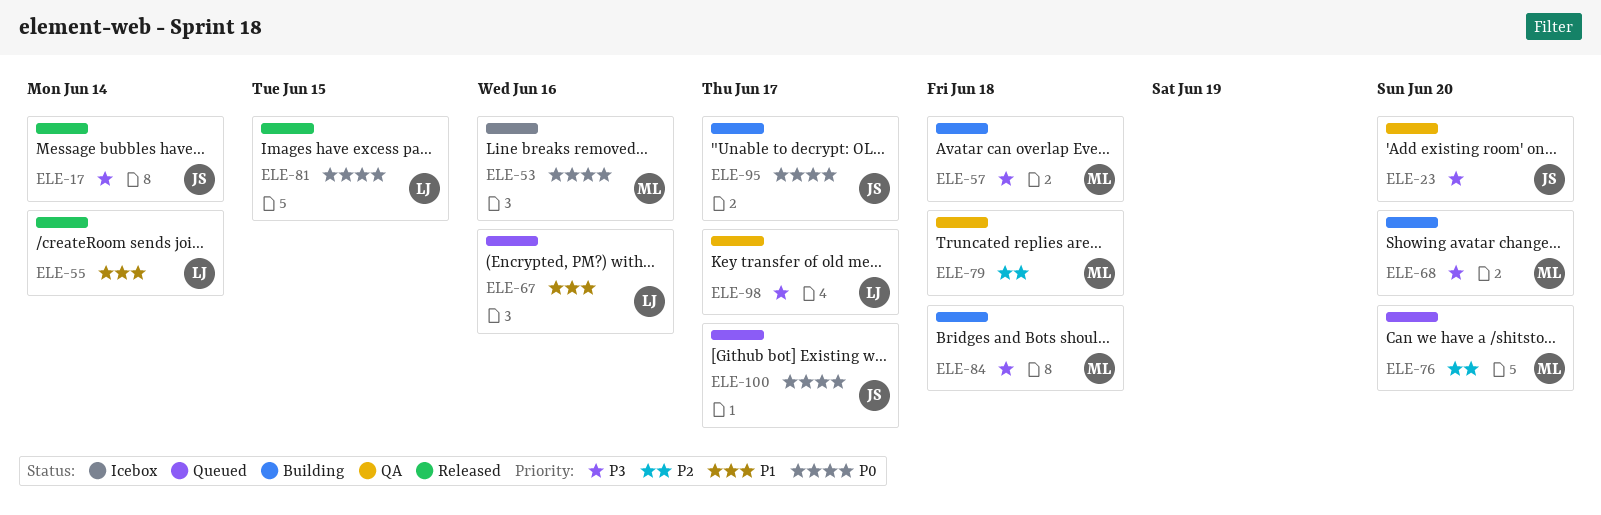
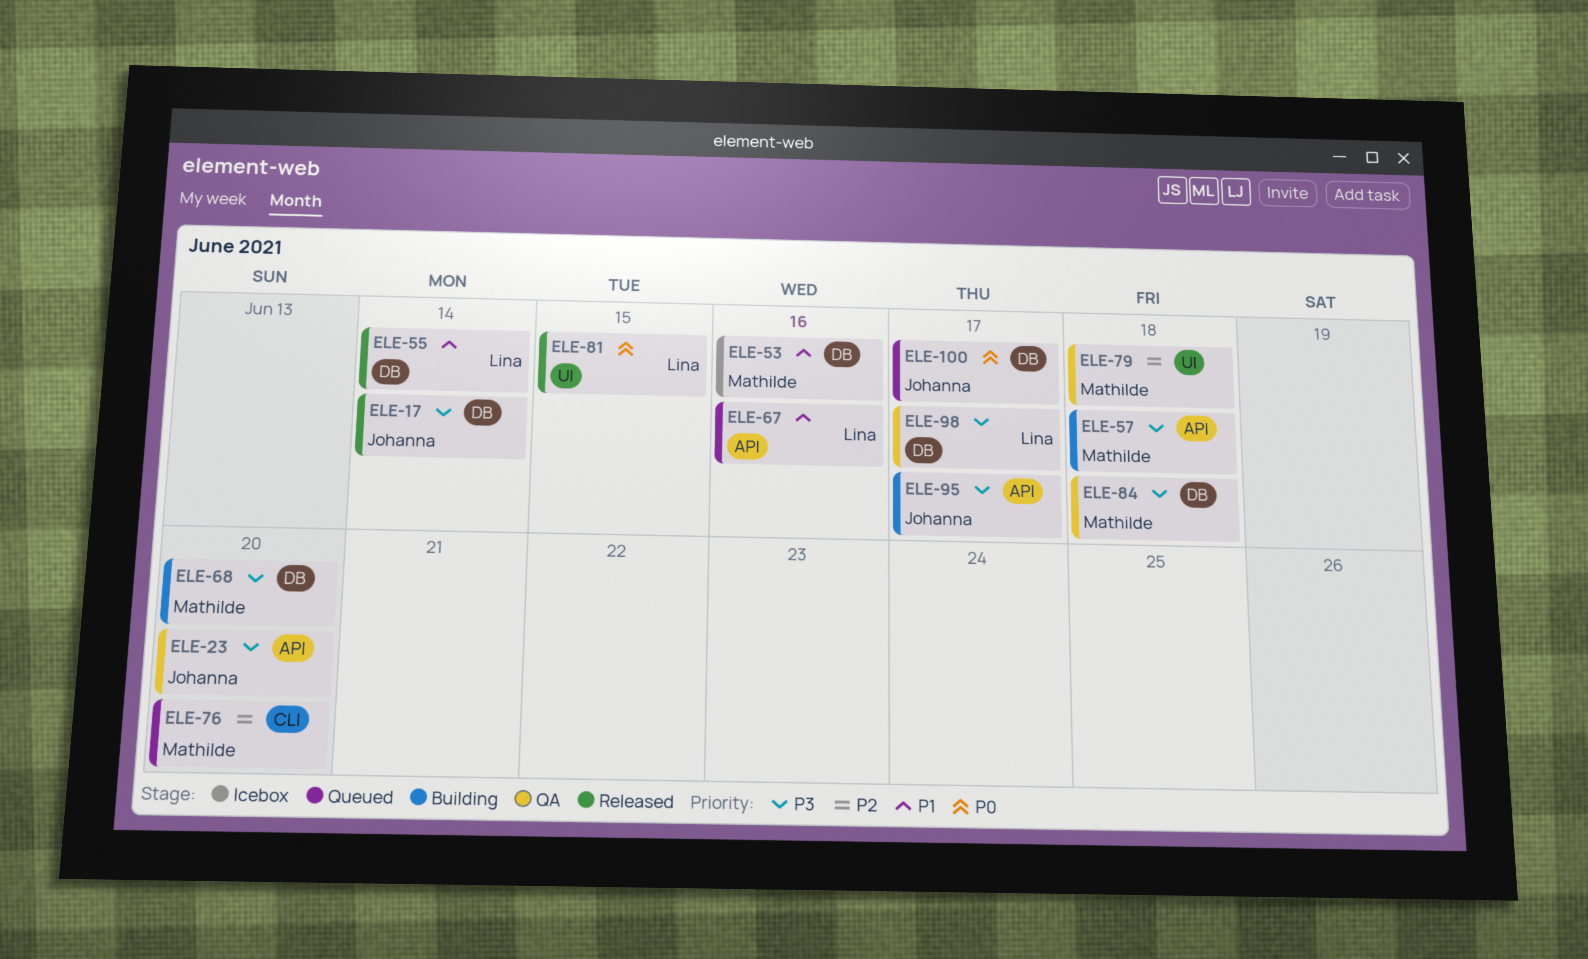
ELE-53, priority: P0 -> P1
ELE-84, status: Building -> QA
ELE-95, priority: P0 -> P3

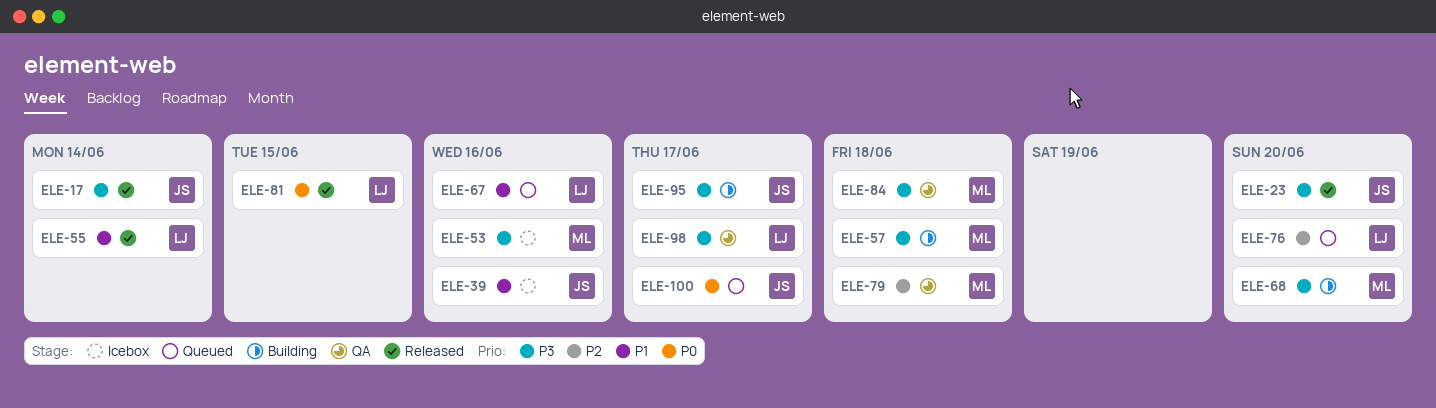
ELE-23, status: QA -> Released
ELE-39: none -> present
ELE-53, priority: P1 -> P3
ELE-76, owner: Mathilde -> Lina

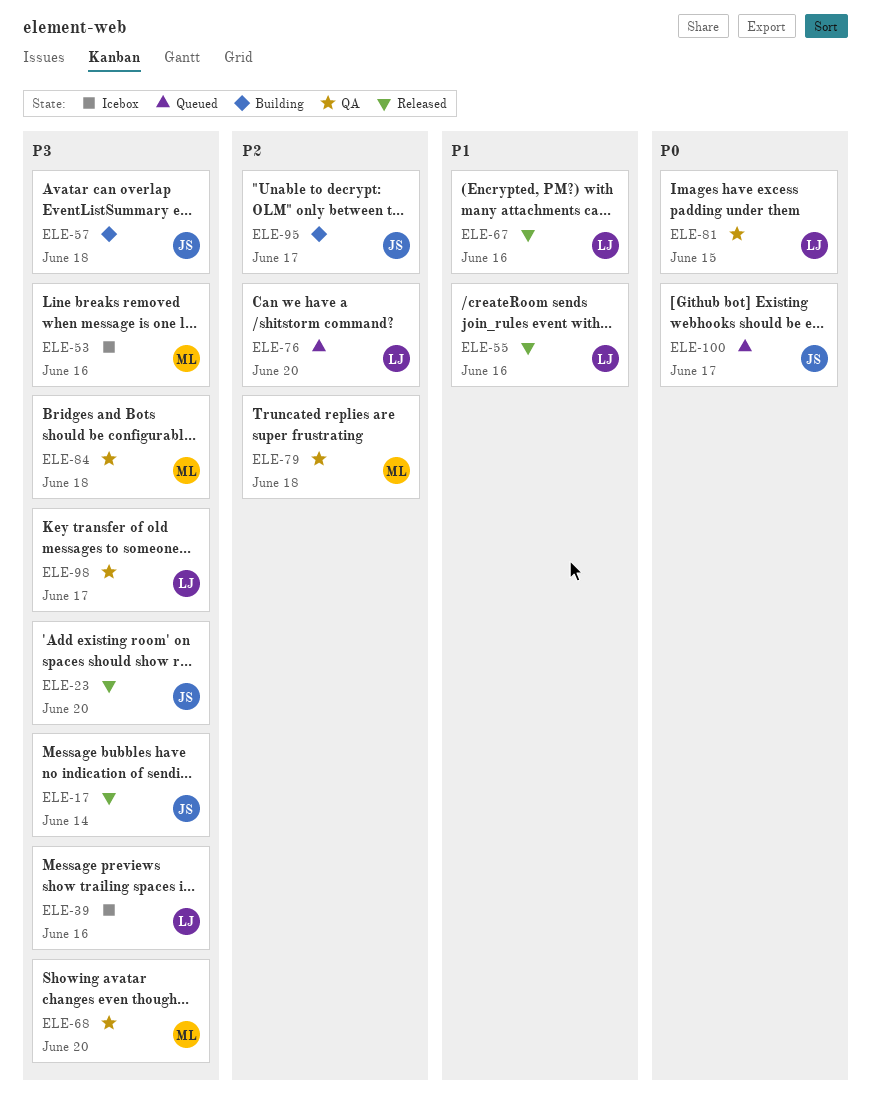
ELE-39, owner: JS -> LJ
ELE-39, priority: P1 -> P3
ELE-55, due: Jun 14 -> Jun 16
ELE-57, owner: ML -> JS
ELE-67, status: Queued -> Released
ELE-68, status: Building -> QA
ELE-81, status: Released -> QA
ELE-95, priority: P3 -> P2

